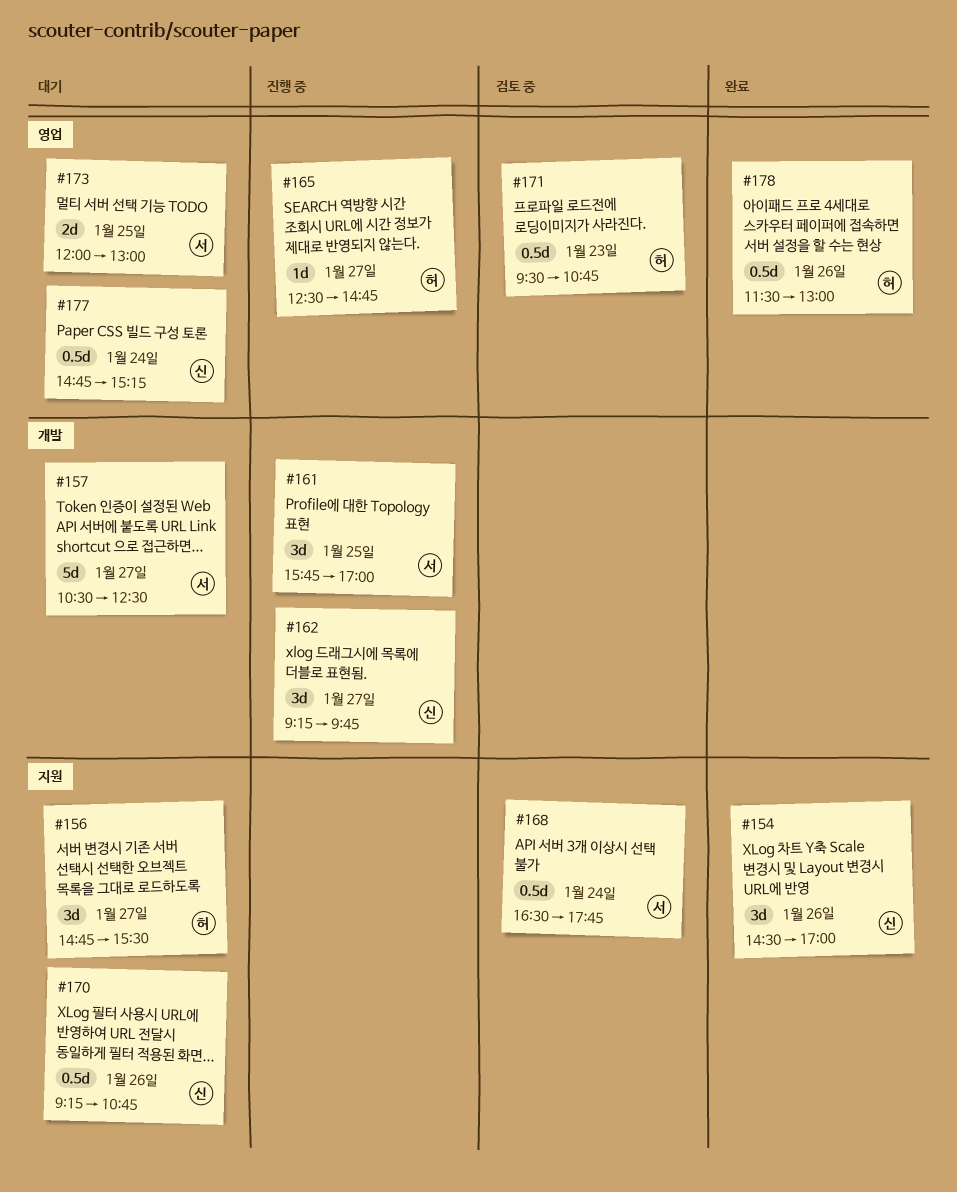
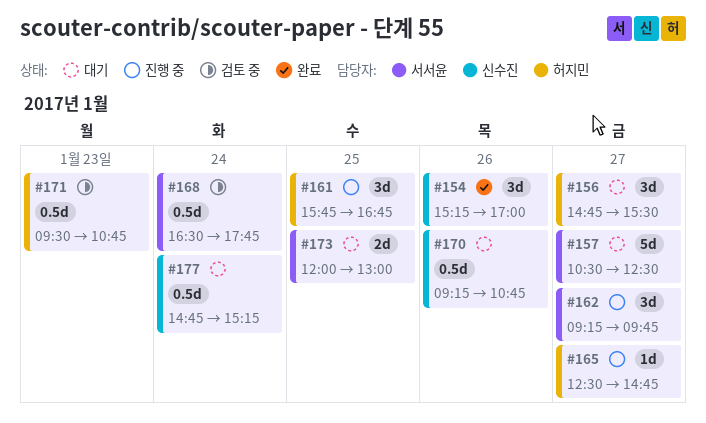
#154, begins: 14:30 -> 15:15
#161, owner: 서서윤 -> 허지민
#161, ends: 17:00 -> 16:45
#162, owner: 신수진 -> 서서윤
#178: present -> none

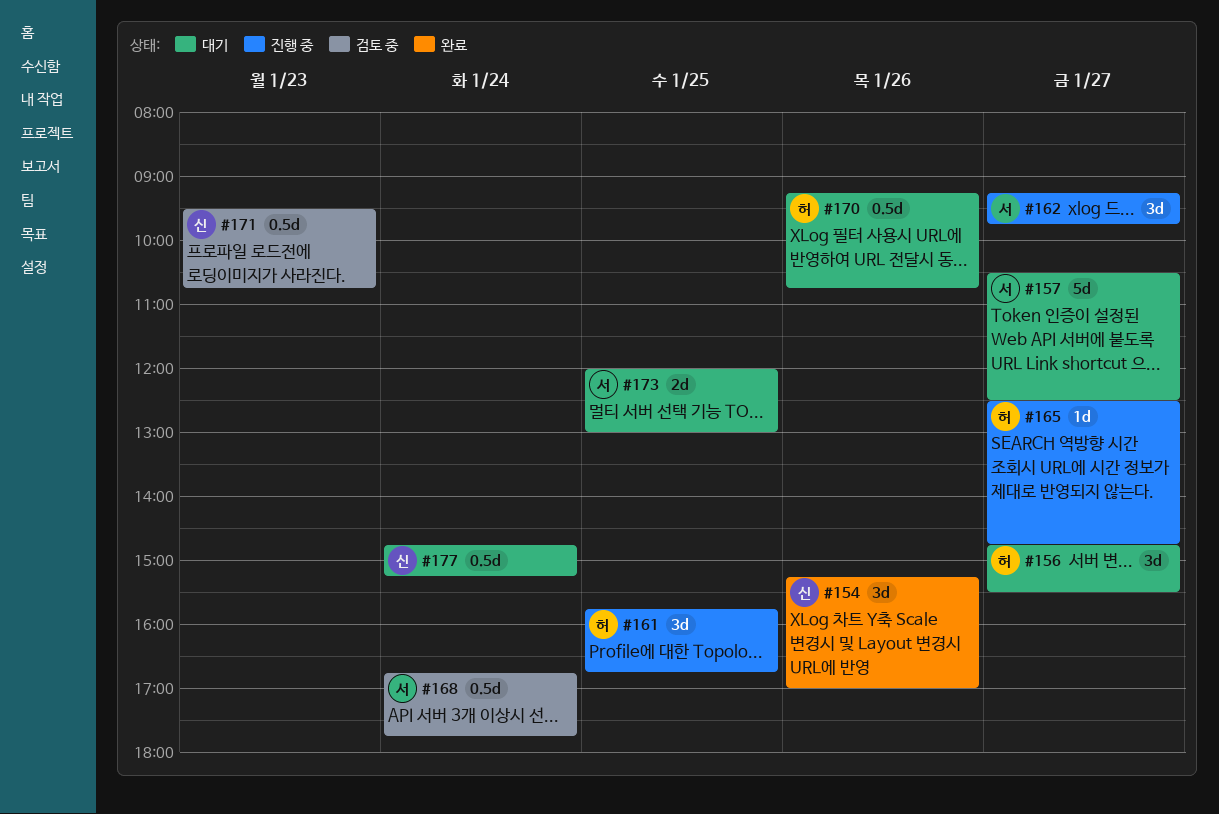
#168, begins: 16:30 -> 16:45
#170, owner: 신수진 -> 허지민
#171, owner: 허지민 -> 신수진

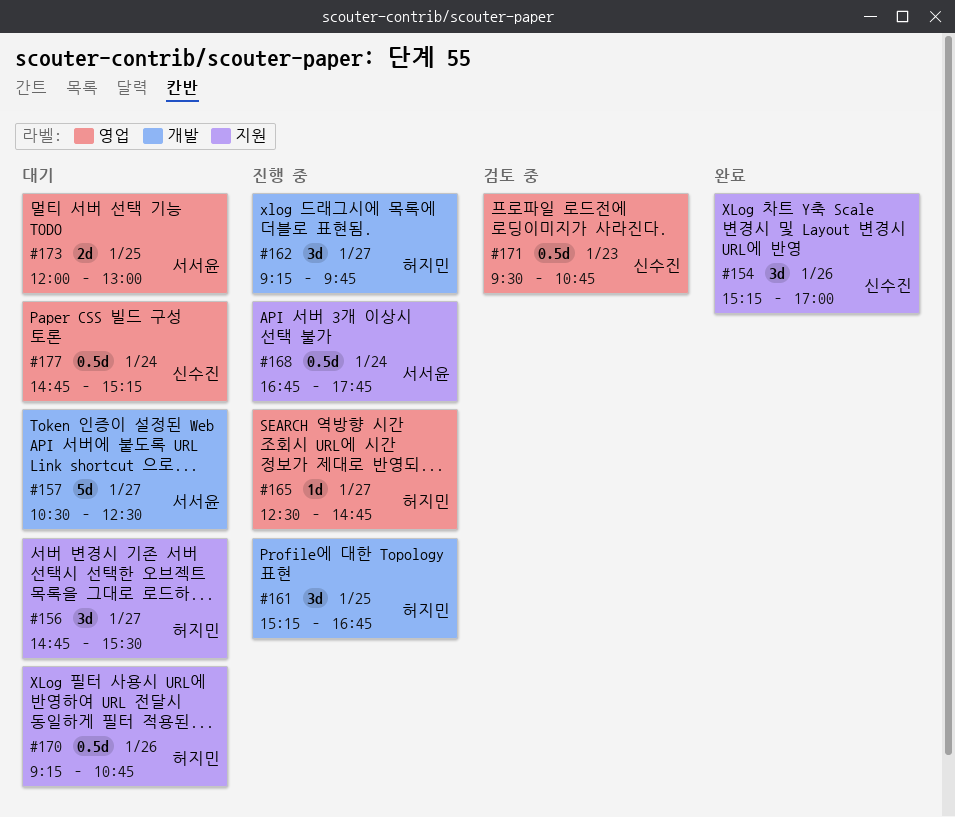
#161, begins: 15:45 -> 15:15
#162, owner: 서서윤 -> 허지민
#168, status: 검토 중 -> 진행 중

